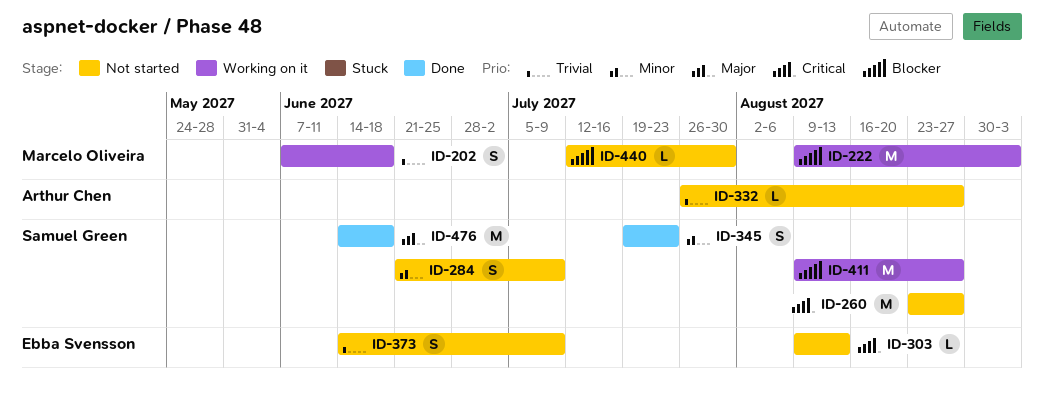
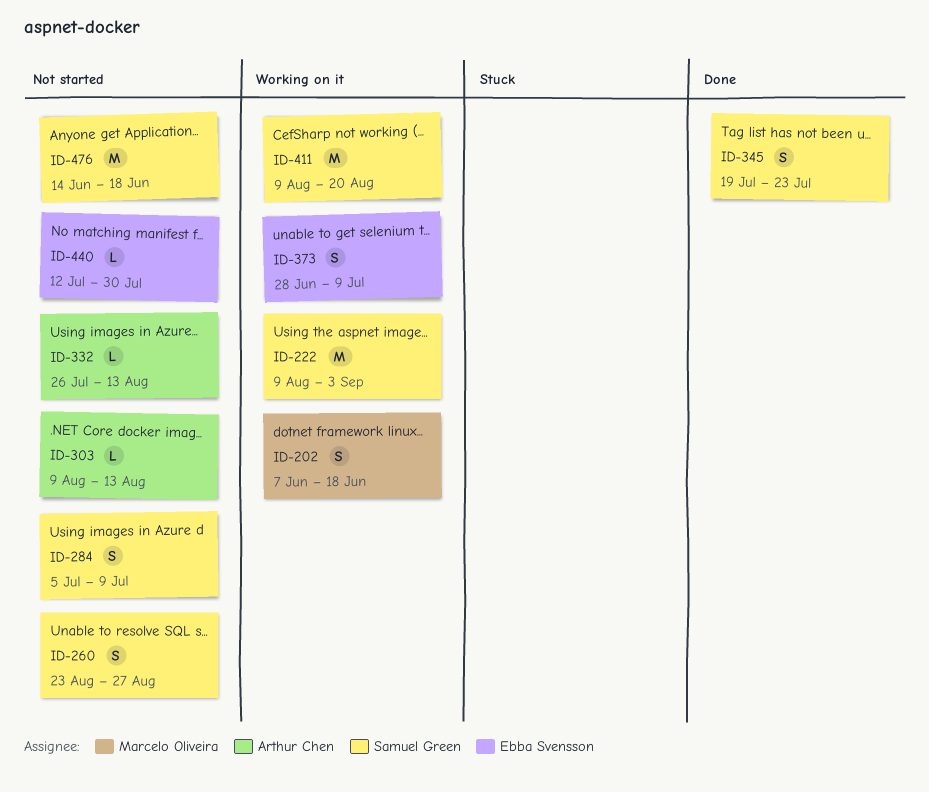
ID-222, owner: Marcelo Oliveira -> Samuel Green
ID-260, estimate: M -> S
ID-284, start: Jun 21 -> Jul 5
ID-303, owner: Ebba Svensson -> Arthur Chen
ID-332, due: Aug 27 -> Aug 13
ID-373, status: Not started -> Working on it
ID-373, start: Jun 14 -> Jun 28
ID-411, due: Aug 27 -> Aug 20
ID-440, owner: Marcelo Oliveira -> Ebba Svensson
ID-476, status: Done -> Not started

